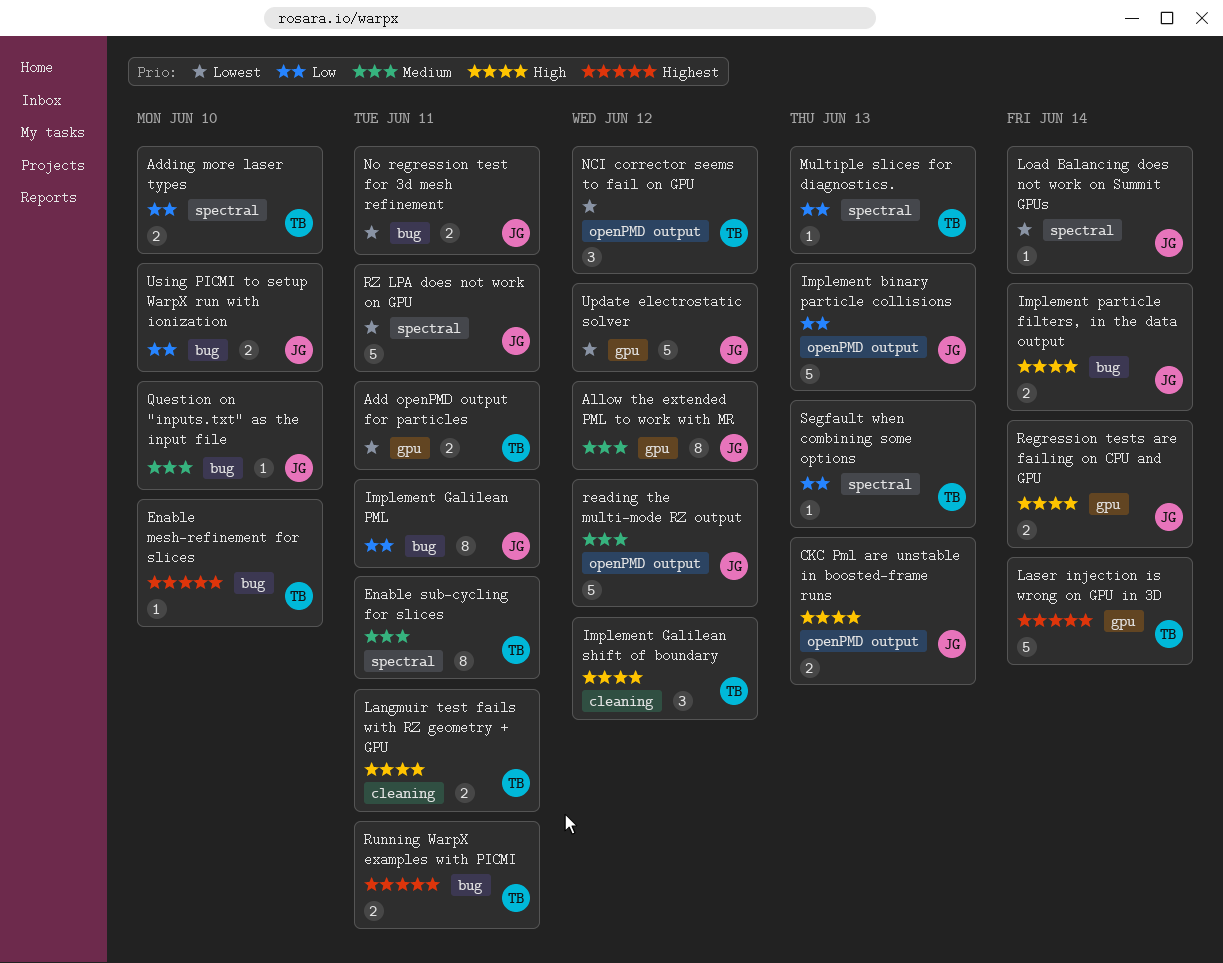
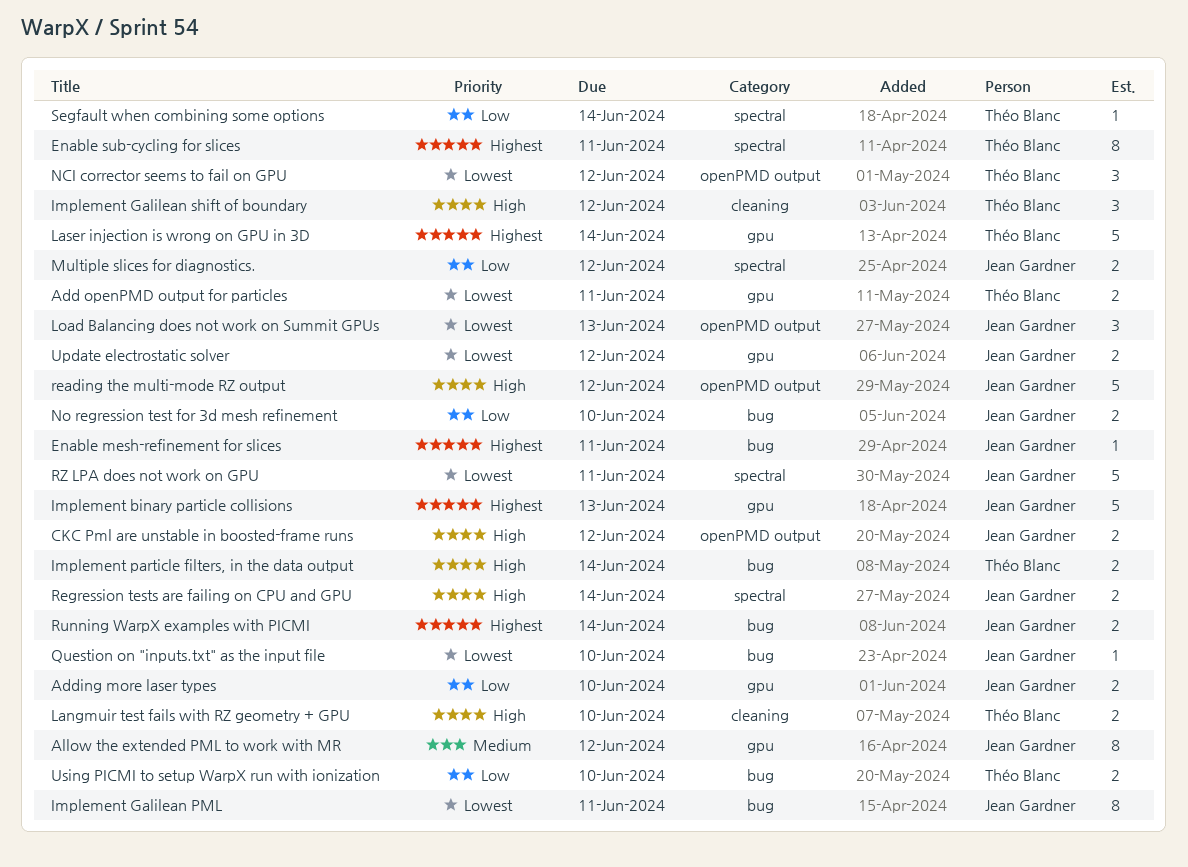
Adding more laser types, owner: Théo Blanc -> Jean Gardner
Adding more laser types, label: spectral -> gpu
CKC Pml are unstable in boosted-frame runs, due: Jun 13 -> Jun 12
Enable mesh-refinement for slices, owner: Théo Blanc -> Jean Gardner
Enable mesh-refinement for slices, due: Jun 10 -> Jun 11
Enable sub-cycling for slices, priority: Medium -> Highest
Implement binary particle collisions, priority: Low -> Highest
Implement binary particle collisions, label: openPMD output -> gpu
Implement Galilean PML, priority: Low -> Lowest
Implement particle filters, in the data output, owner: Jean Gardner -> Théo Blanc
Langmuir test fails with RZ geometry + GPU, due: Jun 11 -> Jun 10
Load Balancing does not work on Summit GPUs, label: spectral -> openPMD output
Load Balancing does not work on Summit GPUs, estimate: 1 -> 3
Load Balancing does not work on Summit GPUs, due: Jun 14 -> Jun 13
Multiple slices for diagnostics., owner: Théo Blanc -> Jean Gardner
Multiple slices for diagnostics., estimate: 1 -> 2
Multiple slices for diagnostics., due: Jun 13 -> Jun 12
No regression test for 3d mesh refinement, priority: Lowest -> Low
No regression test for 3d mesh refinement, due: Jun 11 -> Jun 10
Question on "inputs.txt" as the input file, priority: Medium -> Lowest
reading the multi-mode RZ output, priority: Medium -> High
Regression tests are failing on CPU and GPU, label: gpu -> spectral
Running WarpX examples with PICMI, owner: Théo Blanc -> Jean Gardner
Running WarpX examples with PICMI, due: Jun 11 -> Jun 14
Segfault when combining some options, due: Jun 13 -> Jun 14
Update electrostatic solver, estimate: 5 -> 2
Using PICMI to setup WarpX run with ionization, owner: Jean Gardner -> Théo Blanc

